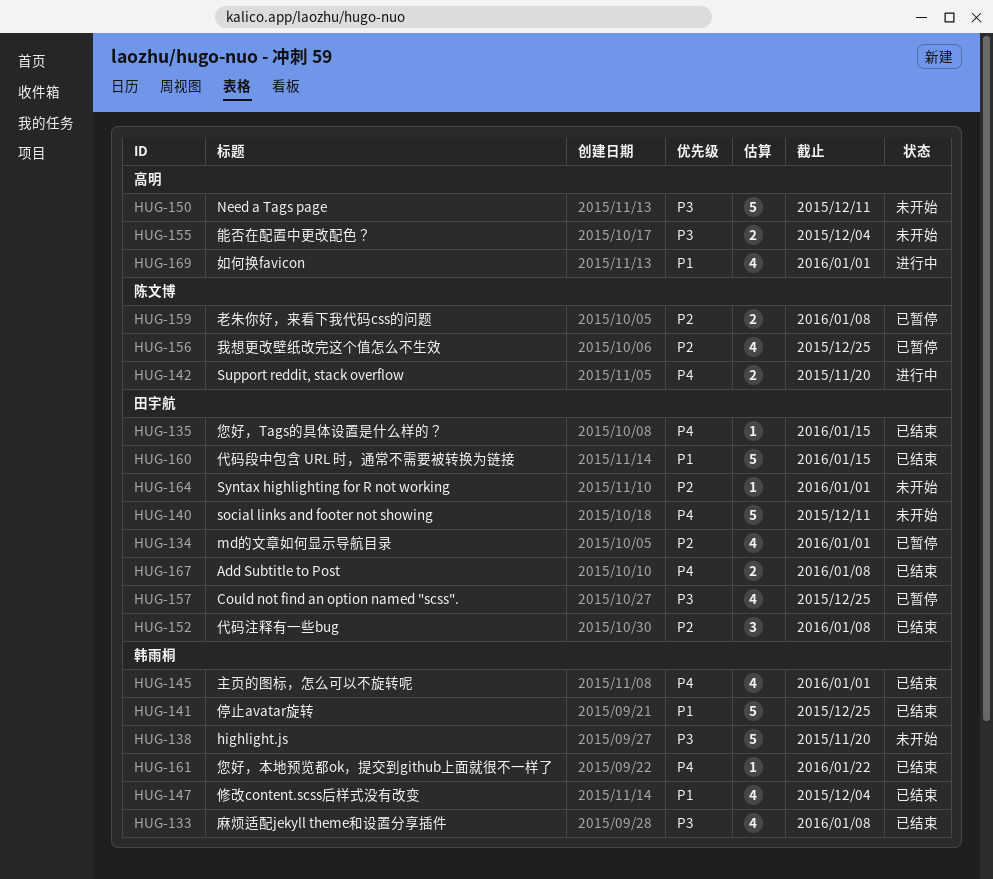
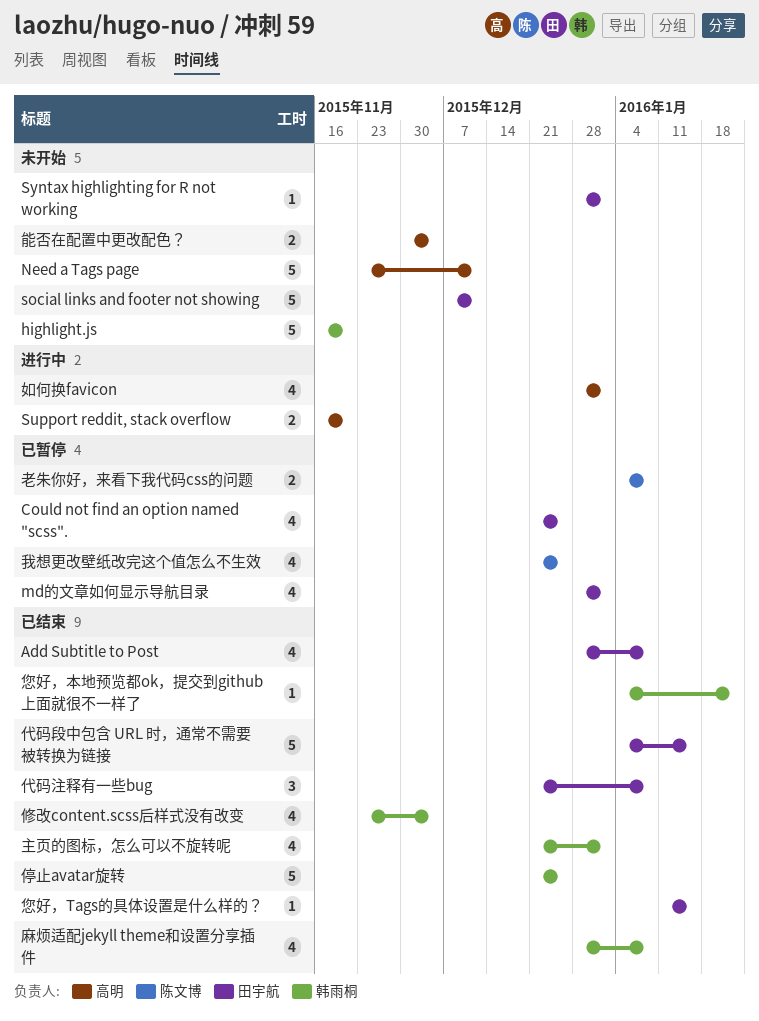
Add Subtitle to Post, estimate: 2 -> 4
Support reddit, stack overflow, owner: 陈文博 -> 高明

